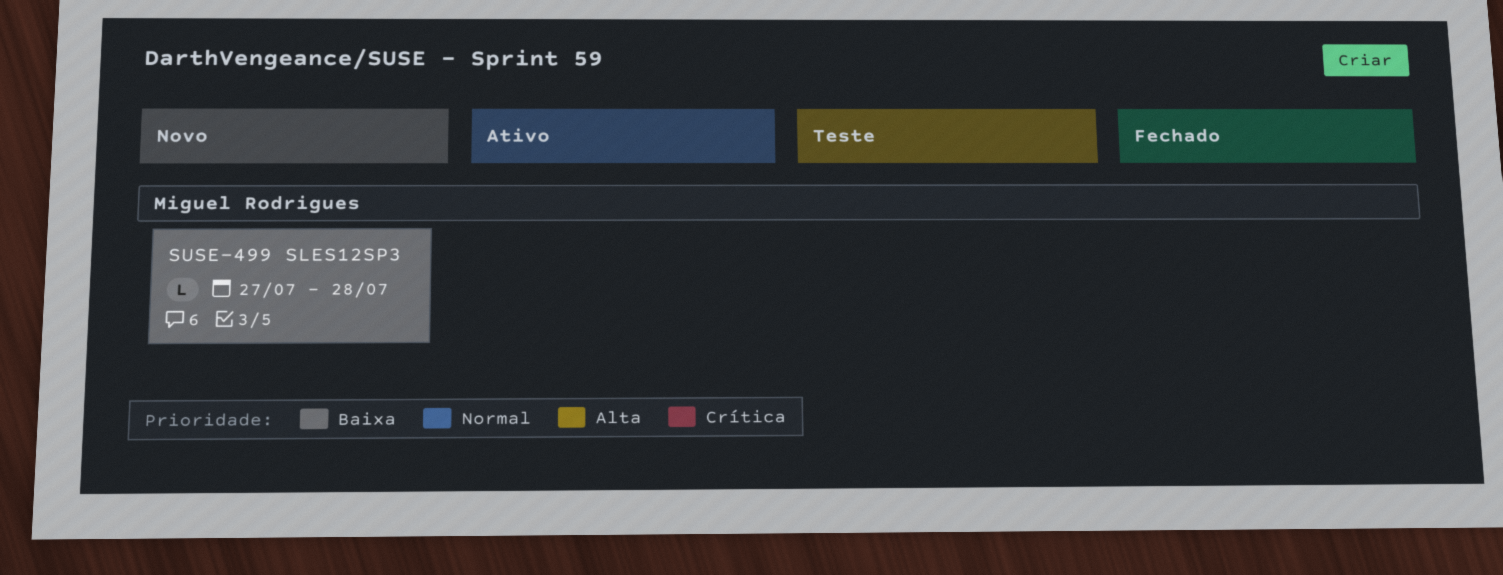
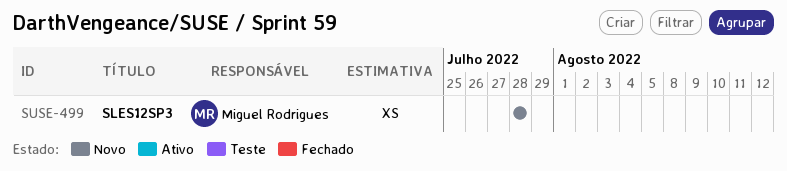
SUSE-499, estimate: L -> XS
SUSE-499, start: Jul 27 -> Jul 28

